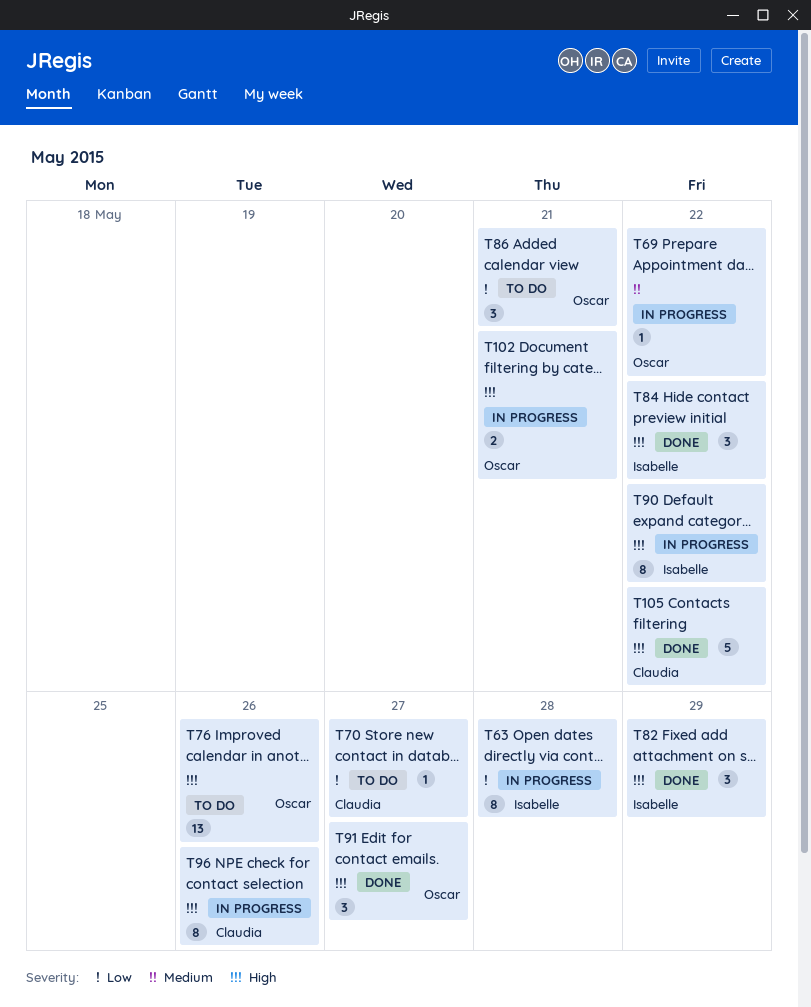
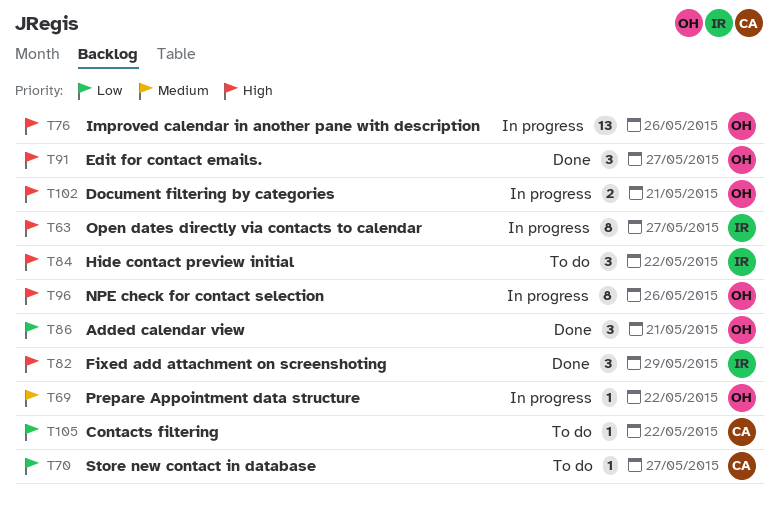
T63, priority: Low -> High
T63, due: May 28 -> May 27
T76, status: To do -> In progress
T84, status: Done -> To do
T86, status: To do -> Done
T90: present -> none
T96, owner: Claudia -> Oscar
T105, status: Done -> To do
T105, priority: High -> Low
T105, estimate: 5 -> 1

